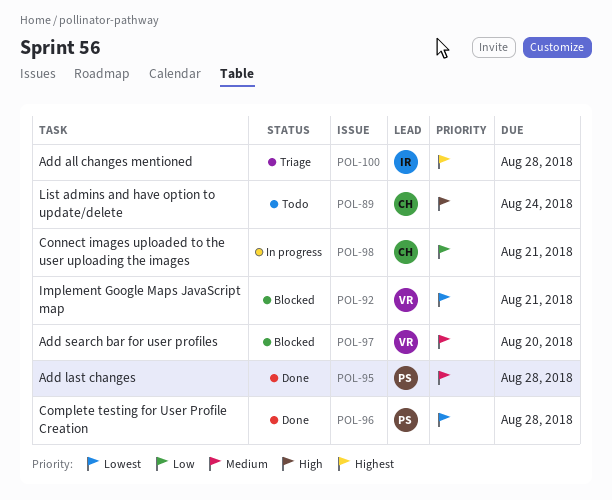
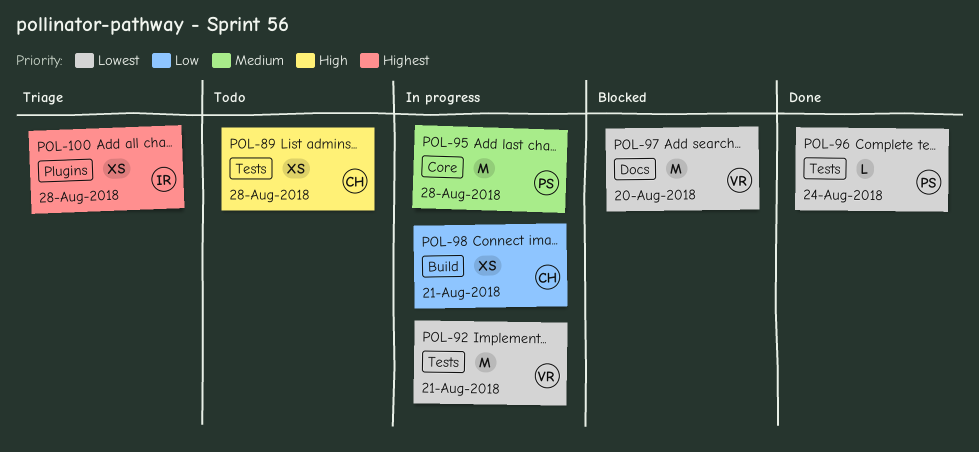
POL-89, due: Aug 24 -> Aug 28
POL-92, status: Blocked -> In progress
POL-95, status: Done -> In progress
POL-96, due: Aug 28 -> Aug 24
POL-97, priority: Medium -> Lowest

